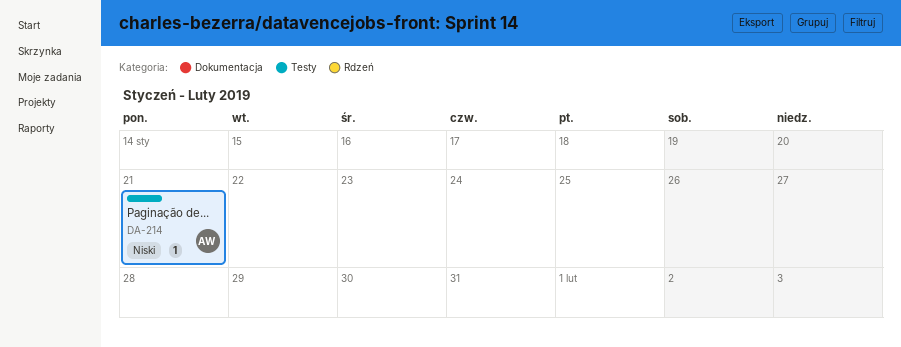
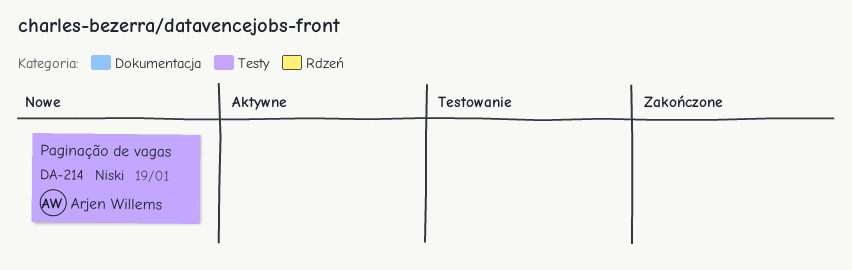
DA-214, due: Jan 21 -> Jan 19

